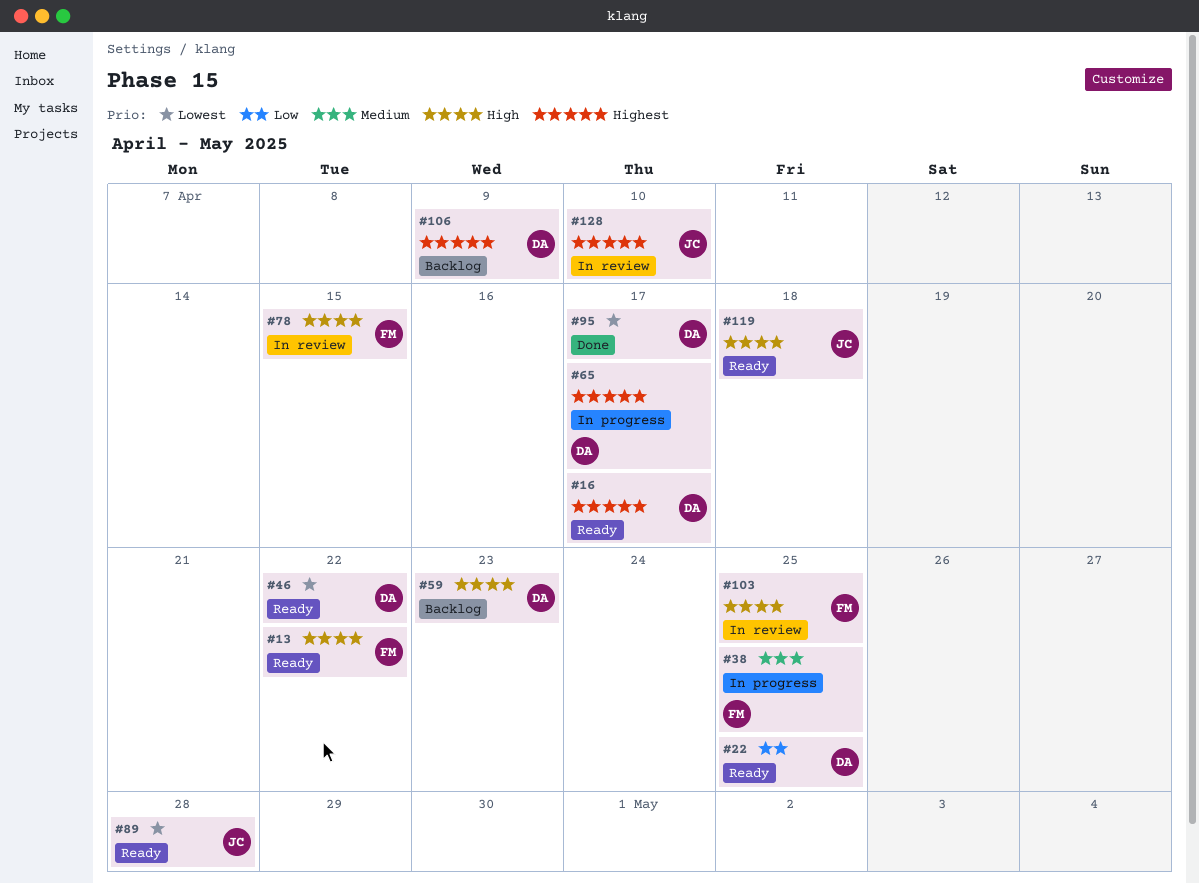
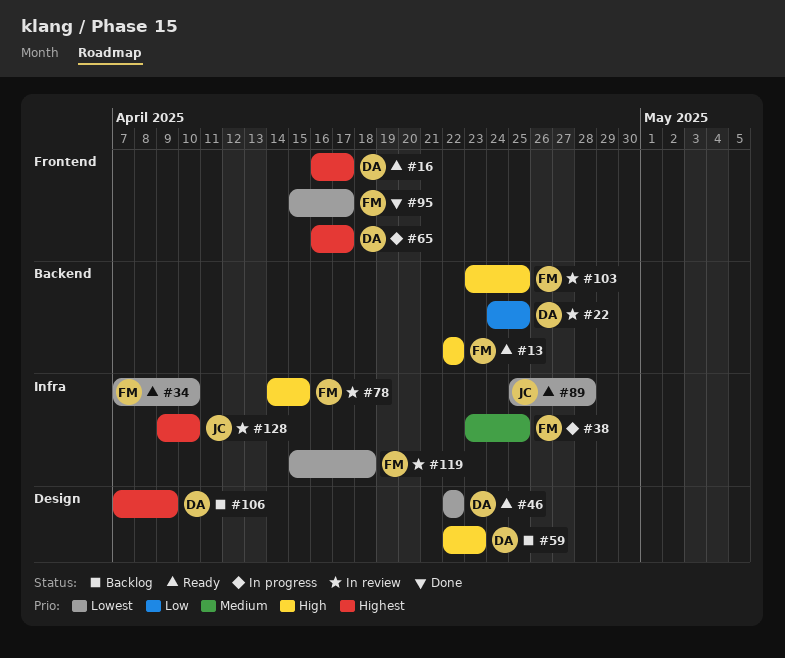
#22, status: Ready -> In review
#34: none -> present
#95, owner: DA -> FM
#119, status: Ready -> In review
#119, owner: JC -> FM
#119, priority: High -> Lowest

